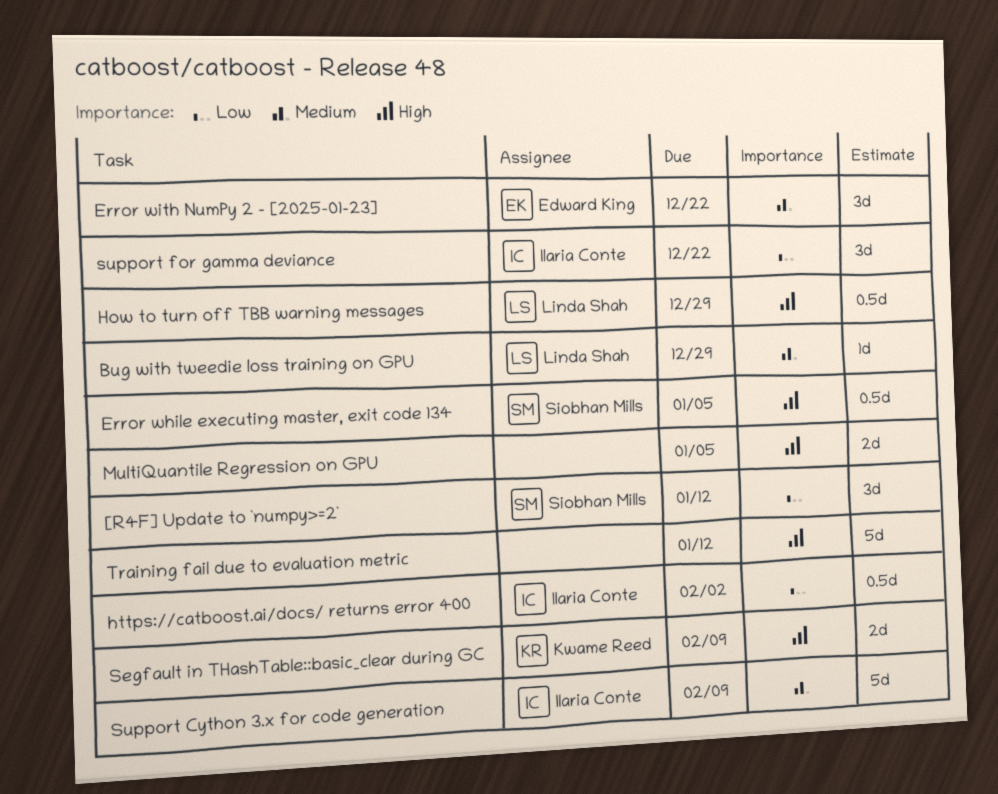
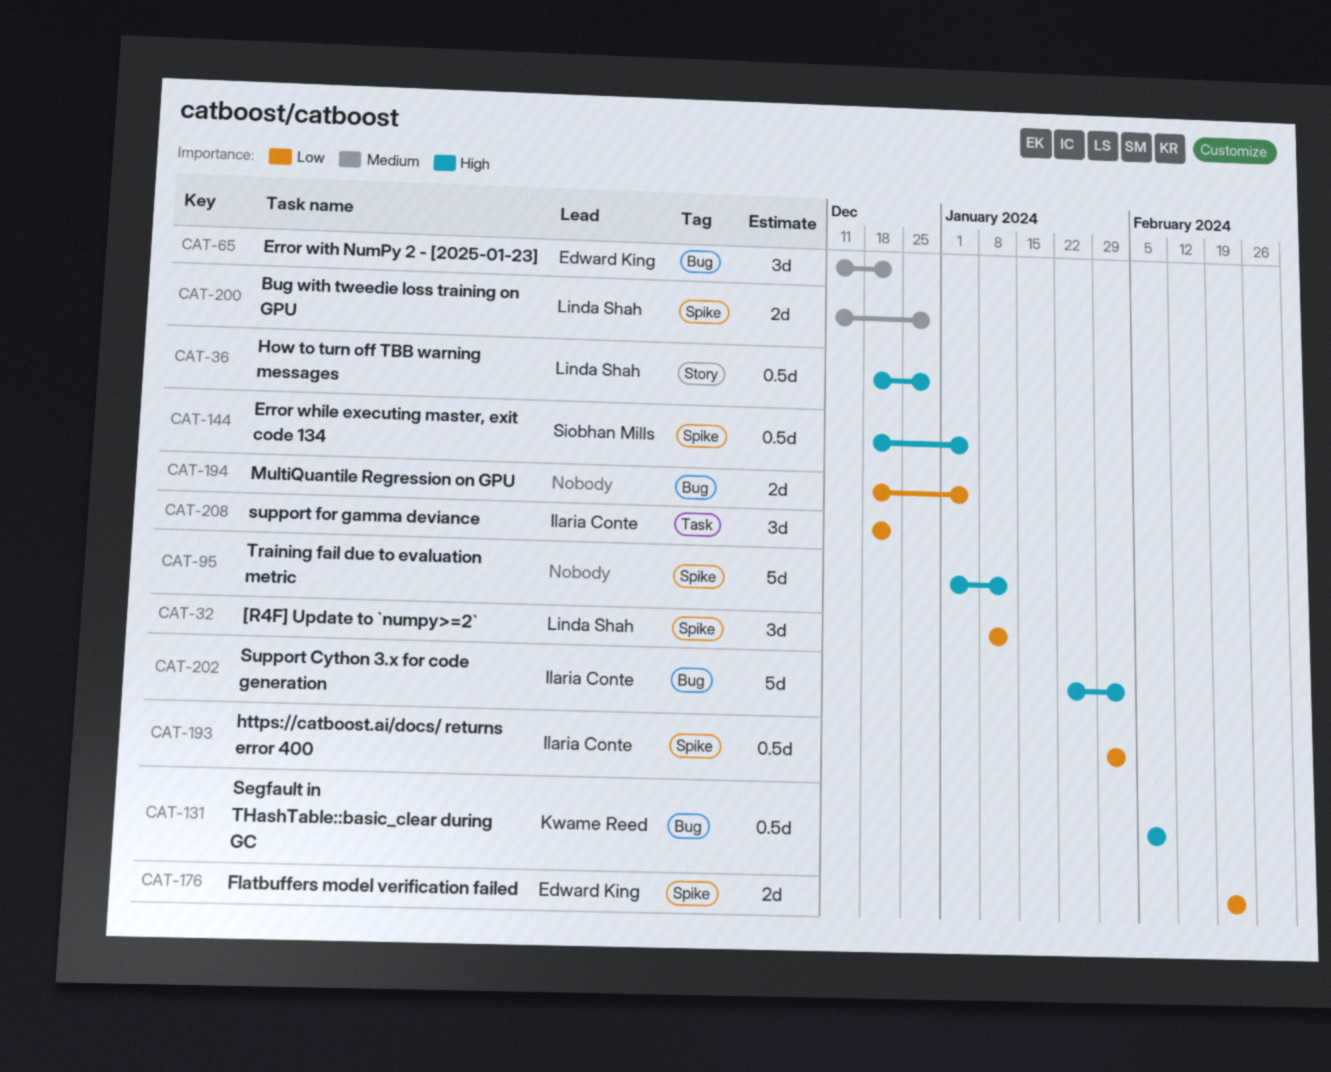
[R4F] Update to `numpy>=2`, owner: Siobhan Mills -> Linda Shah
Bug with tweedie loss training on GPU, estimate: 1d -> 2d
Flatbuffers model verification failed: none -> present
MultiQuantile Regression on GPU, priority: High -> Low
Segfault in THashTable::basic_clear during GC, estimate: 2d -> 0.5d
Support Cython 3.x for code generation, priority: Medium -> High
Support Cython 3.x for code generation, due: Feb 9 -> Feb 2

